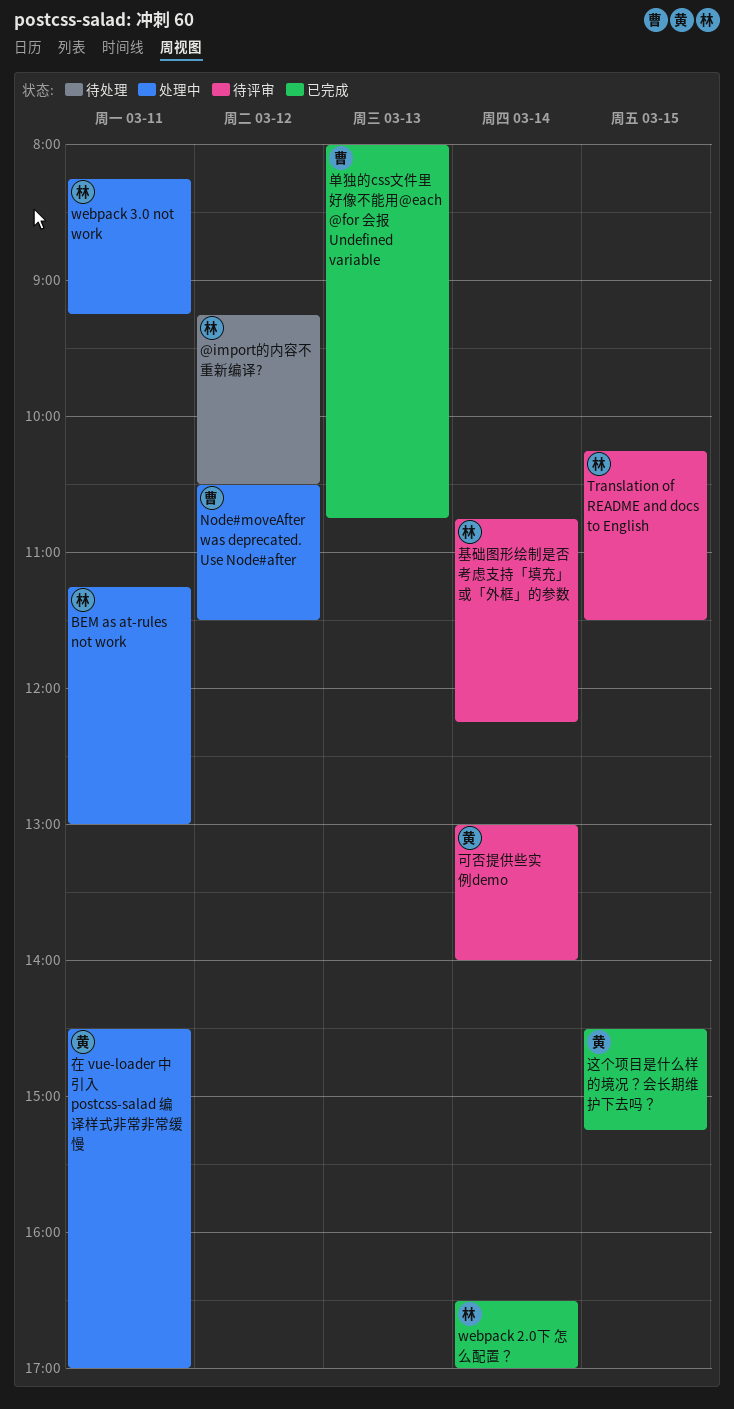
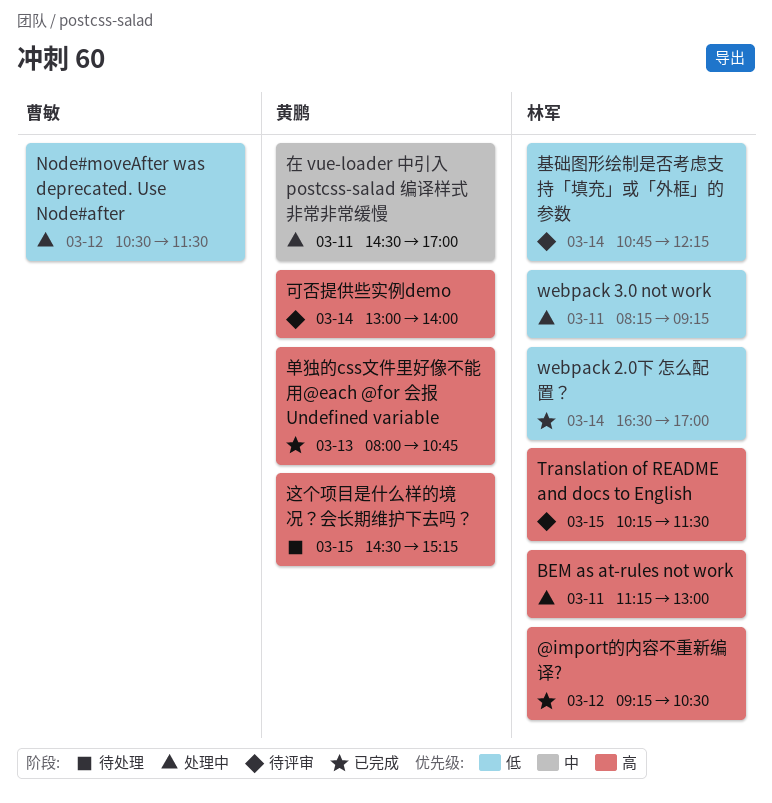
@import的内容不重新编译?, status: 待处理 -> 已完成
单独的css文件里好像不能用@each @for 会报 Undefined variable, owner: 曹敏 -> 黄鹏
这个项目是什么样的境况？会长期维护下去吗？, status: 已完成 -> 待处理

